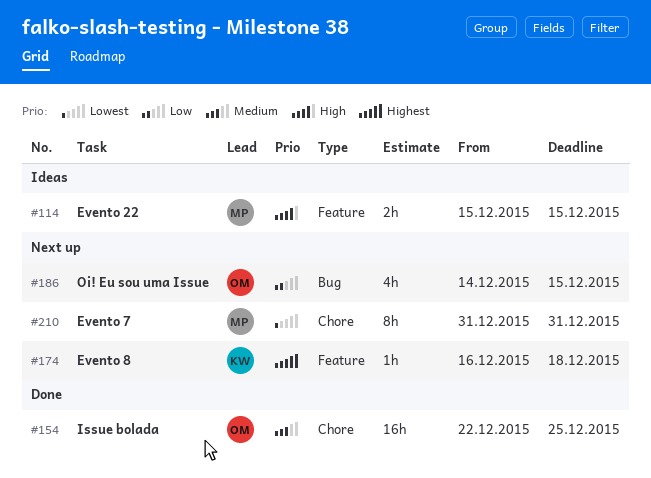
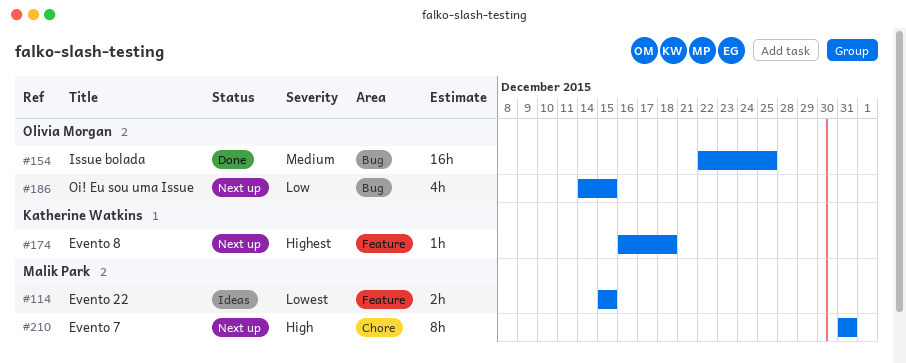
#114, priority: High -> Lowest
#154, label: Chore -> Bug
#210, priority: Lowest -> High

